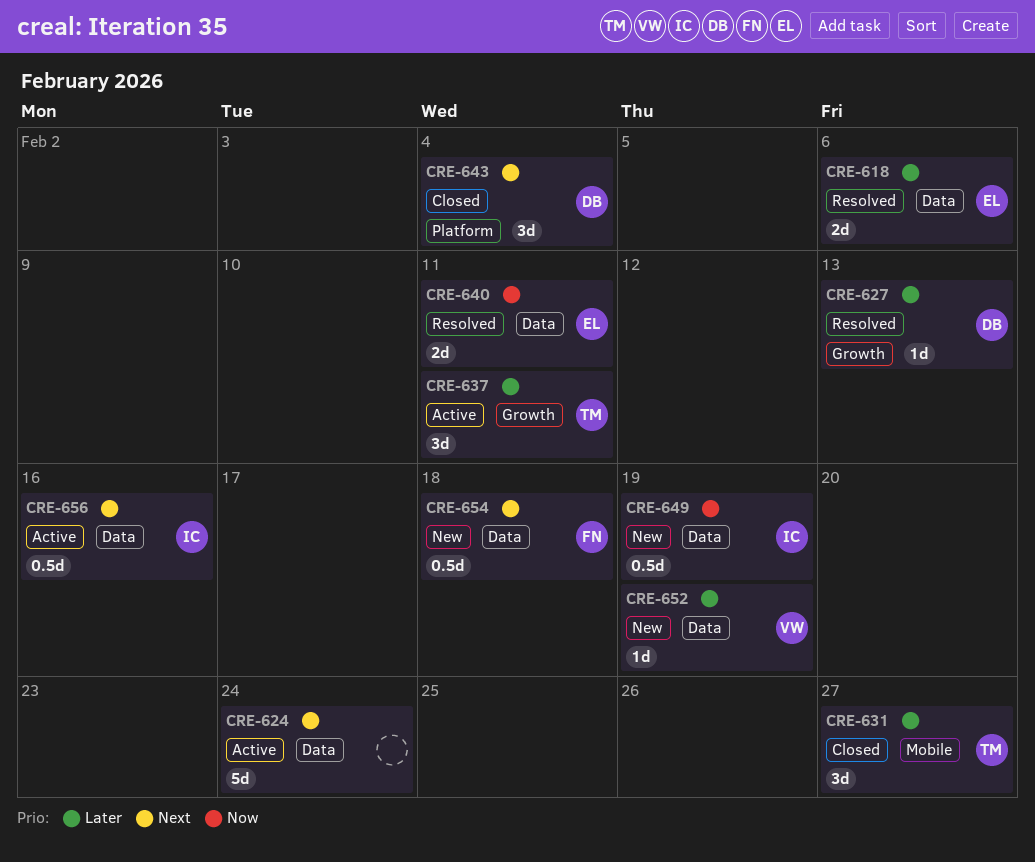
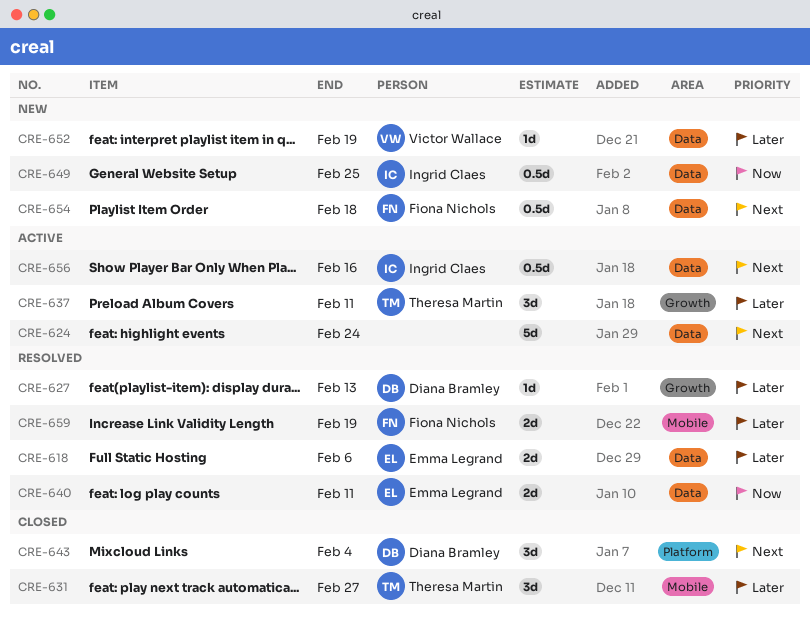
CRE-649, due: Feb 19 -> Feb 25
CRE-659: none -> present

